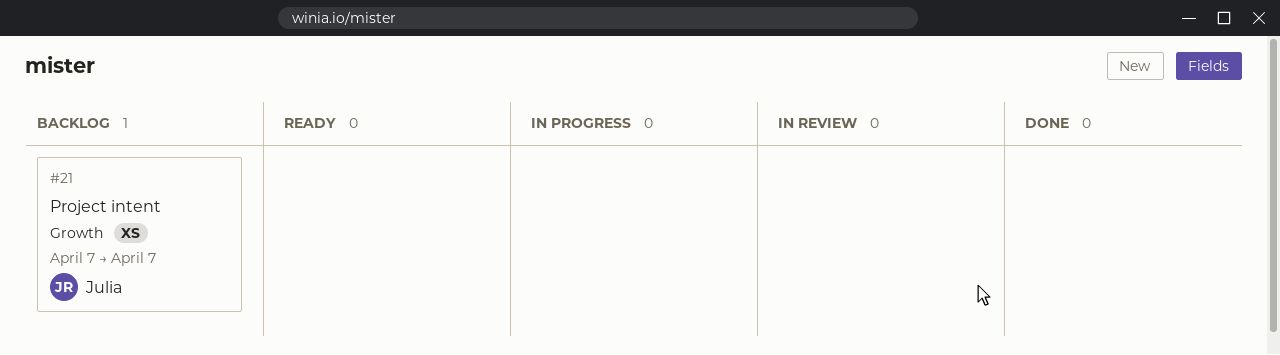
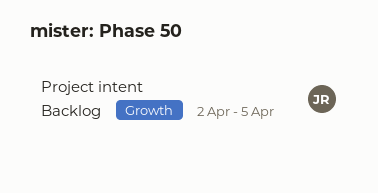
Project intent, start: Apr 7 -> Apr 2
Project intent, due: Apr 7 -> Apr 5

